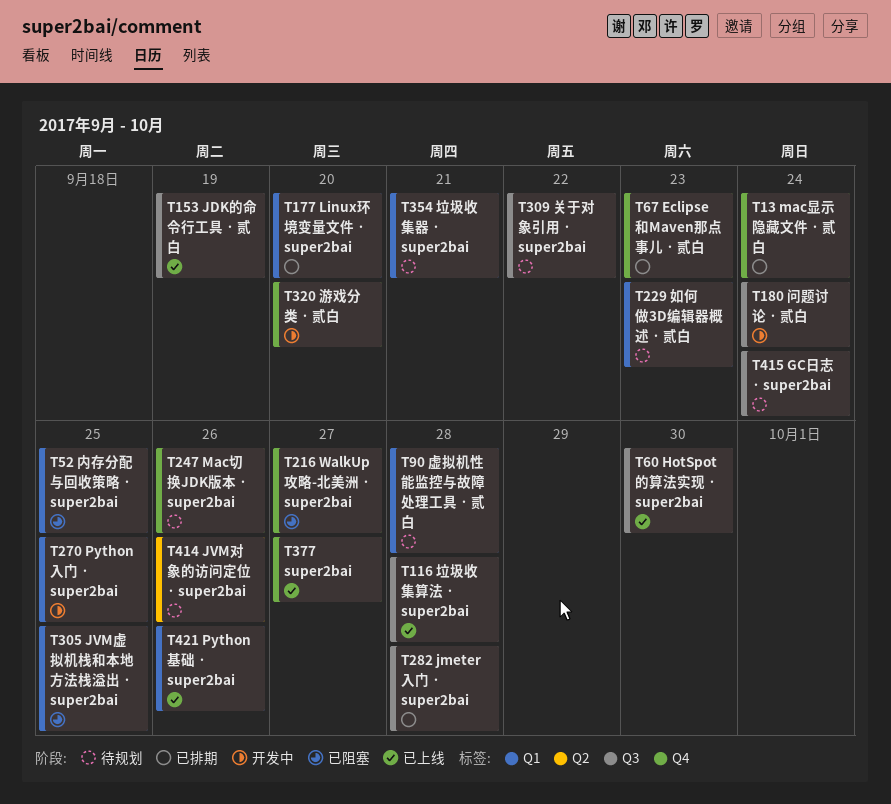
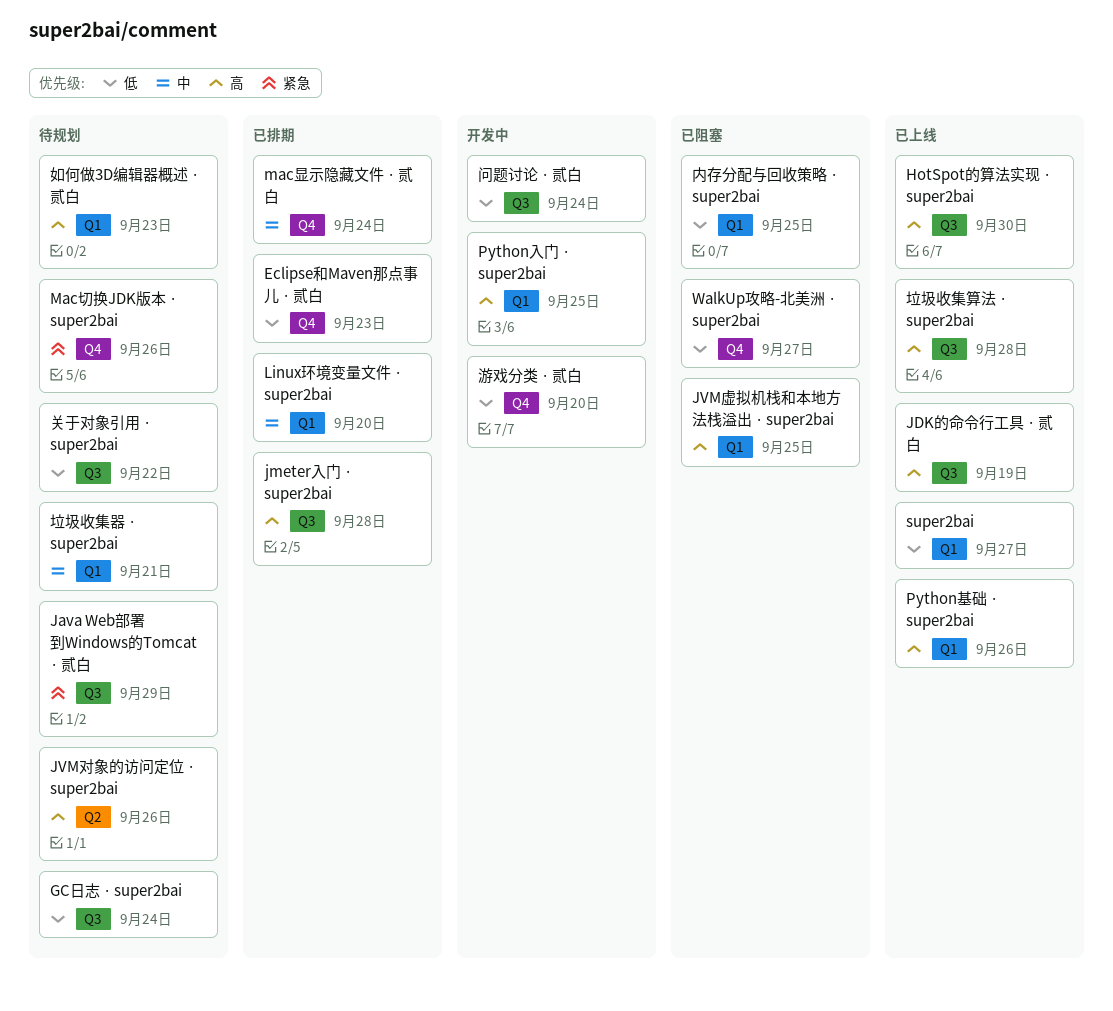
Java Web部署到Windows的Tomcat · 贰白: none -> present
super2bai, label: Q4 -> Q1
虚拟机性能监控与故障处理工具 · 贰白: present -> none

